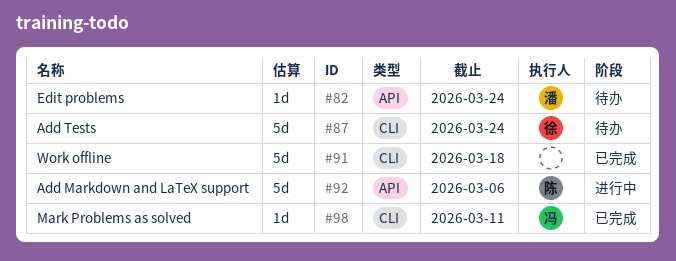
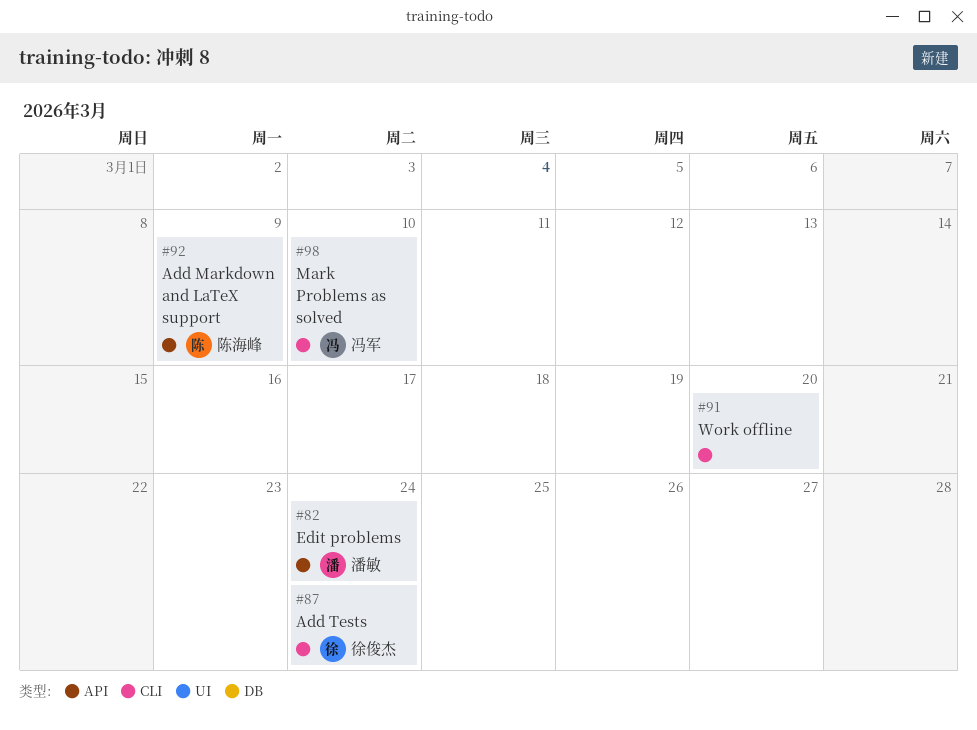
#91, due: Mar 18 -> Mar 20
#92, due: Mar 6 -> Mar 9
#98, due: Mar 11 -> Mar 10

